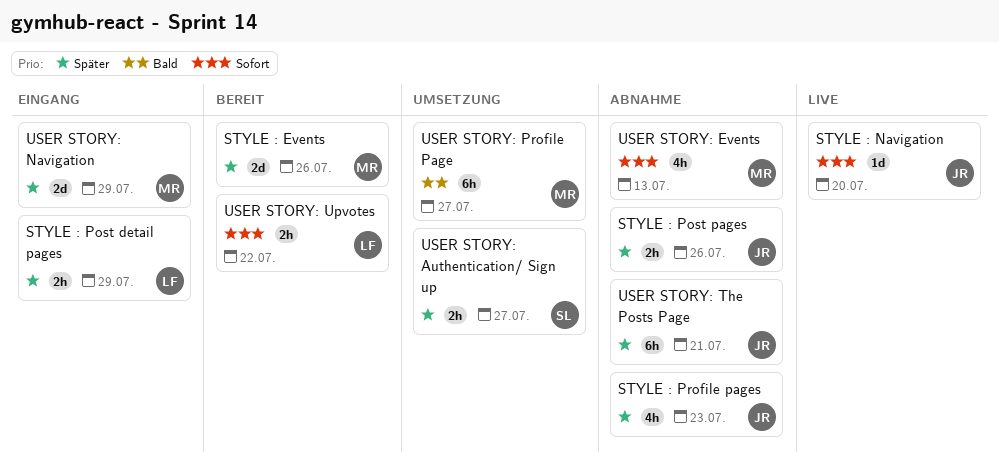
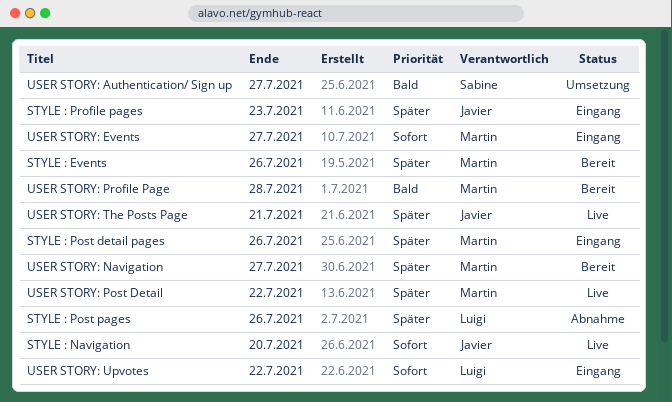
STYLE : Post detail pages, owner: Luigi -> Martin
STYLE : Post detail pages, due: Jul 29 -> Jul 26
STYLE : Post pages, owner: Javier -> Luigi
STYLE : Profile pages, status: Abnahme -> Eingang
USER STORY: Authentication/ Sign up, priority: Später -> Bald
USER STORY: Events, status: Abnahme -> Eingang
USER STORY: Events, due: Jul 13 -> Jul 27
USER STORY: Navigation, status: Eingang -> Bereit
USER STORY: Navigation, due: Jul 29 -> Jul 27
USER STORY: Post Detail: none -> present
USER STORY: Profile Page, status: Umsetzung -> Bereit
USER STORY: Profile Page, due: Jul 27 -> Jul 28
USER STORY: The Posts Page, status: Abnahme -> Live
USER STORY: Upvotes, status: Bereit -> Eingang

